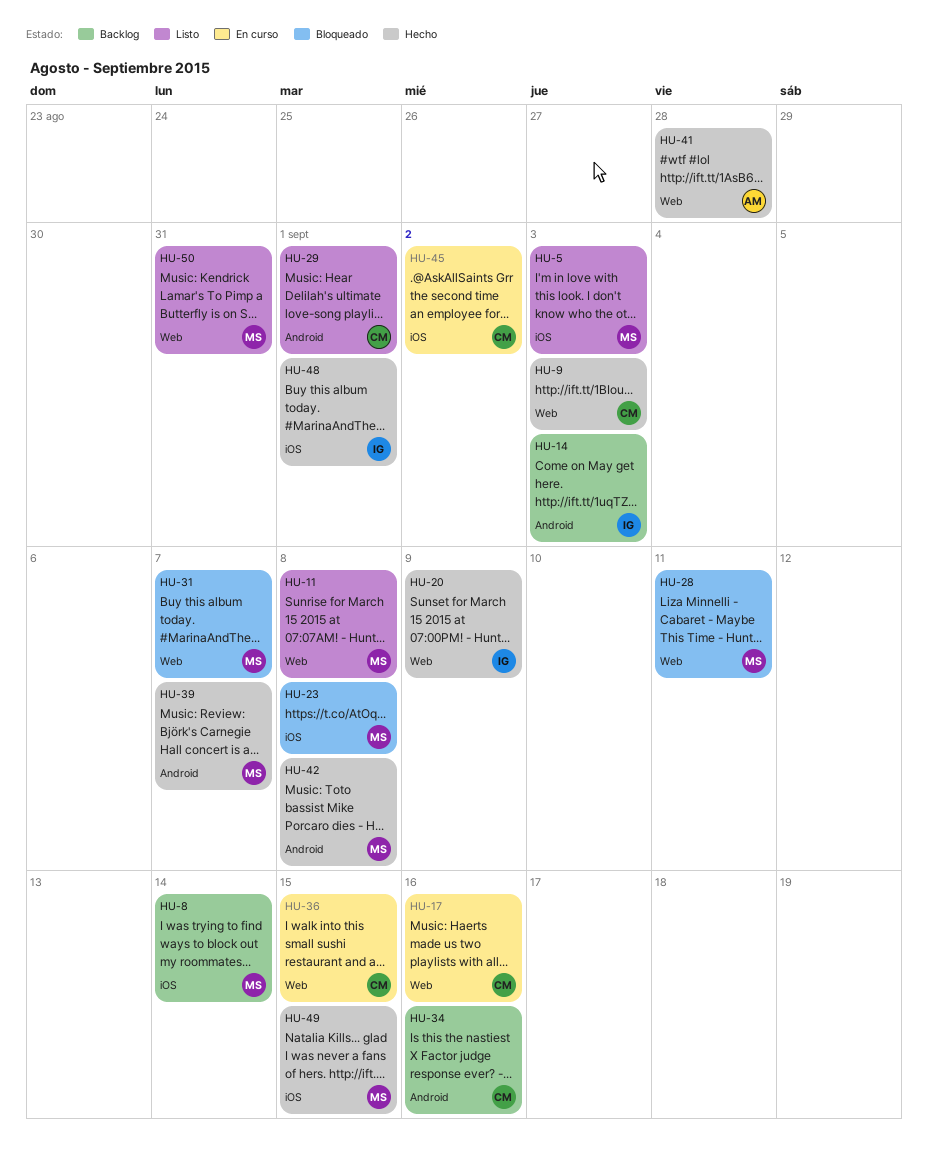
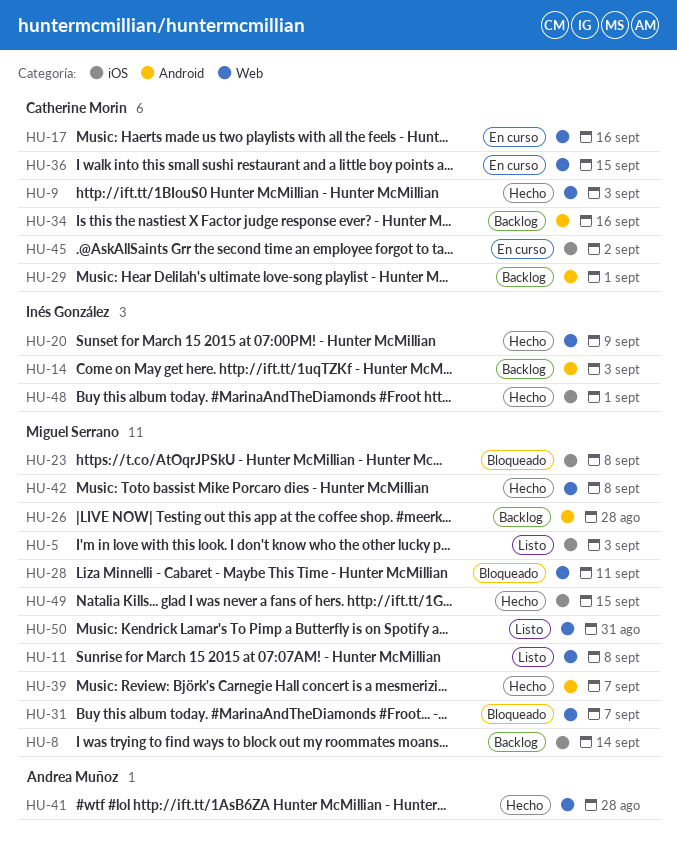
HU-26: none -> present
HU-29, status: Listo -> Backlog
HU-42, label: Android -> Web

